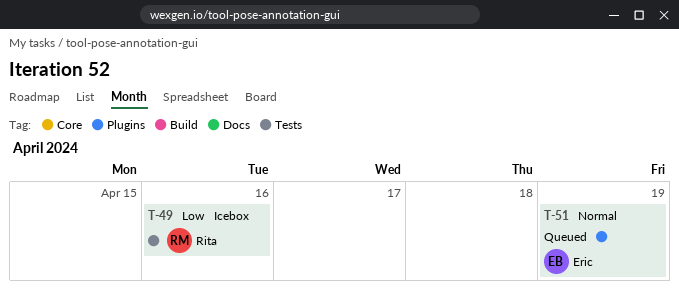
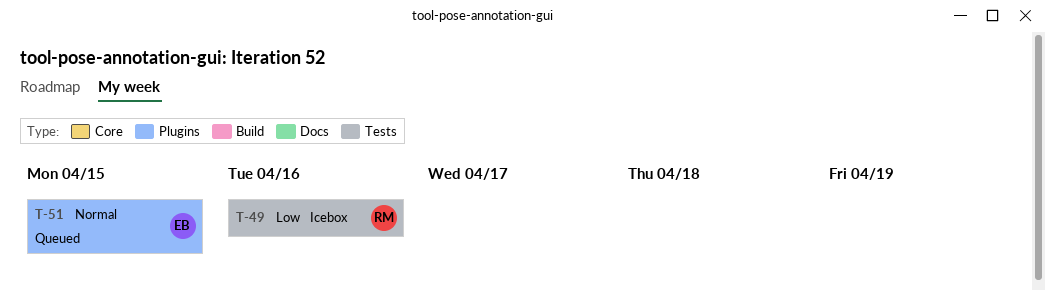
T-51, due: Apr 19 -> Apr 15

